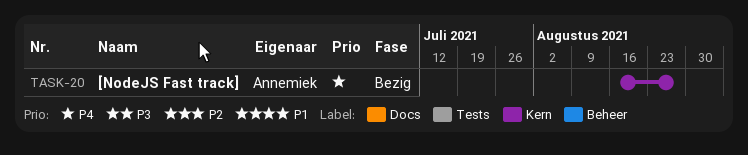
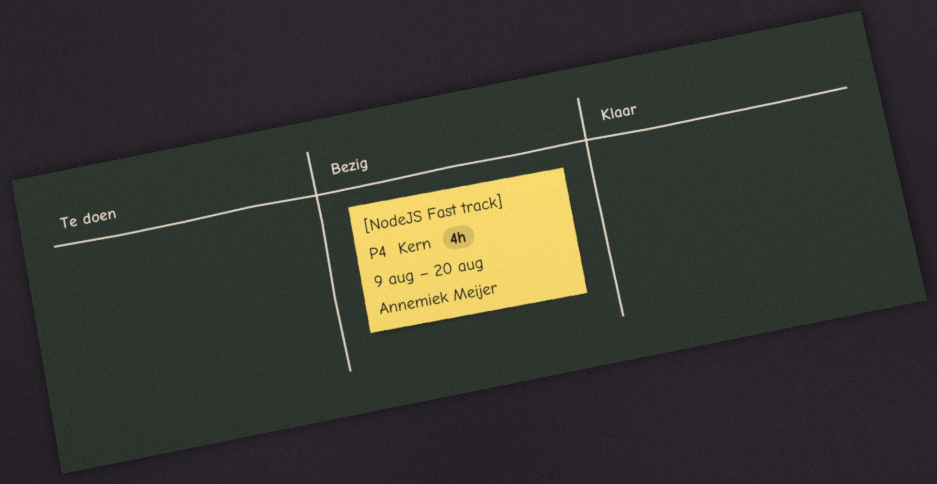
[NodeJS Fast track], start: Aug 16 -> Aug 9
[NodeJS Fast track], due: Aug 27 -> Aug 20

